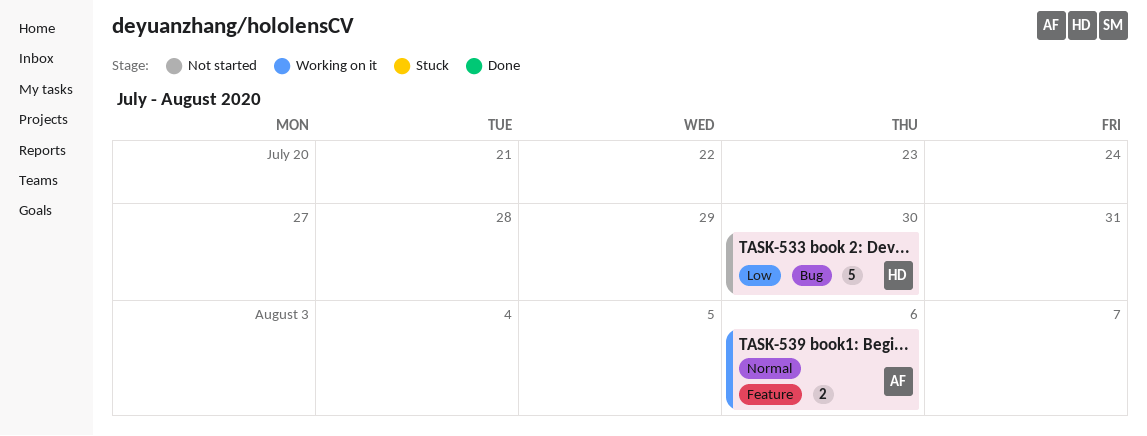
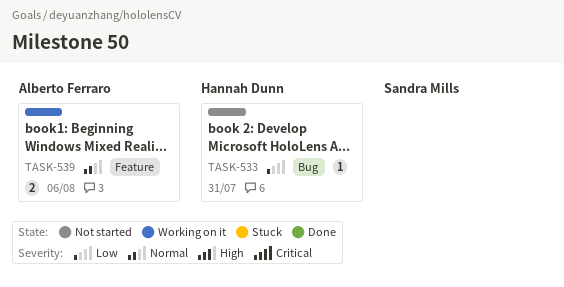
TASK-533, estimate: 5 -> 1
TASK-533, due: Jul 30 -> Jul 31

